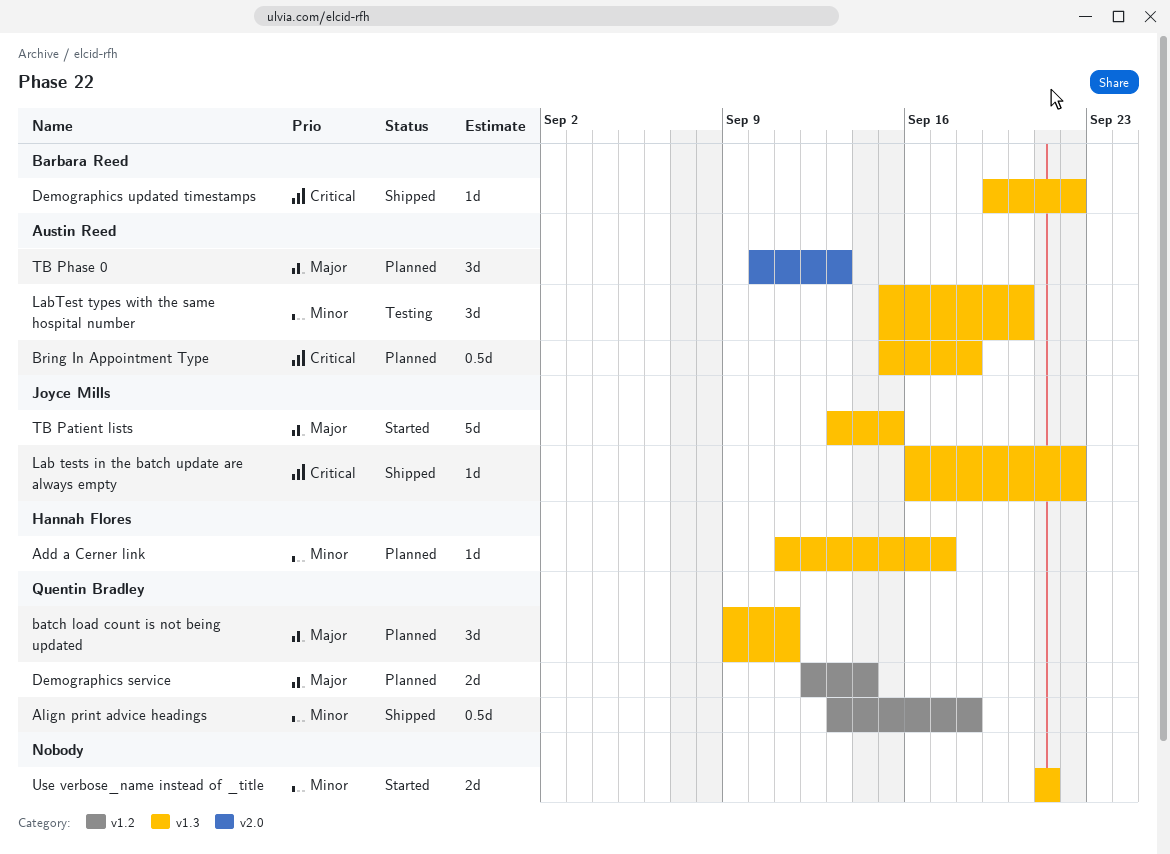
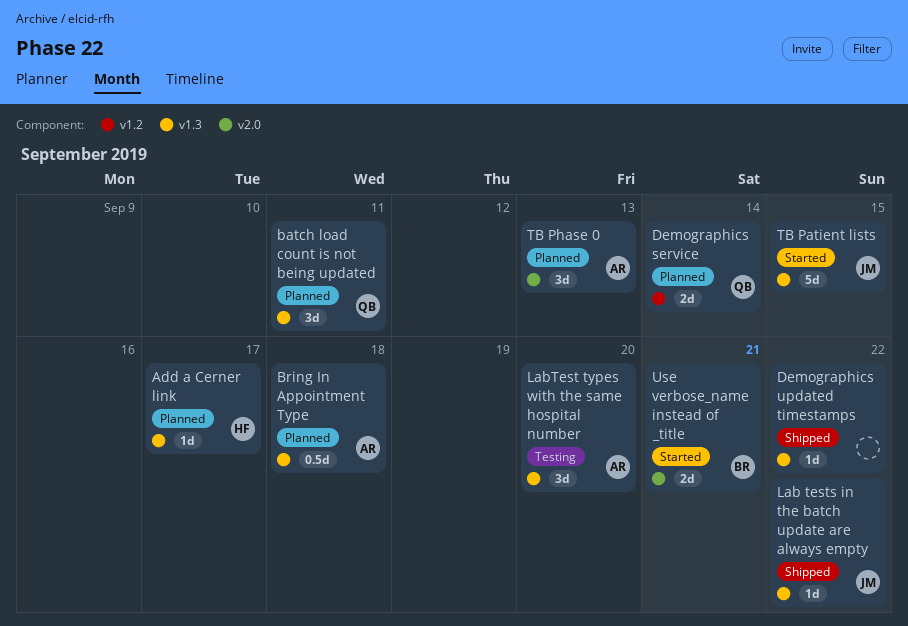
Align print advice headings: present -> none
Demographics updated timestamps, owner: Barbara Reed -> none
Use verbose_name instead of _title, owner: none -> Barbara Reed
Use verbose_name instead of _title, label: v1.3 -> v2.0

